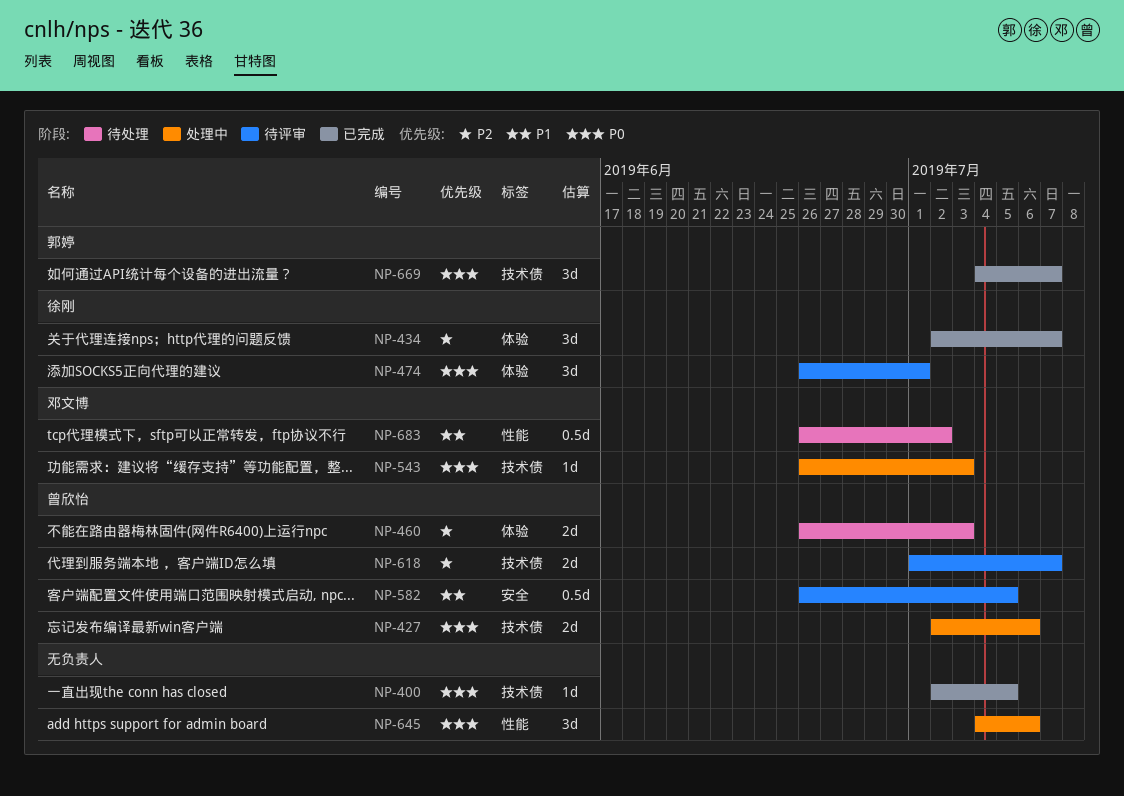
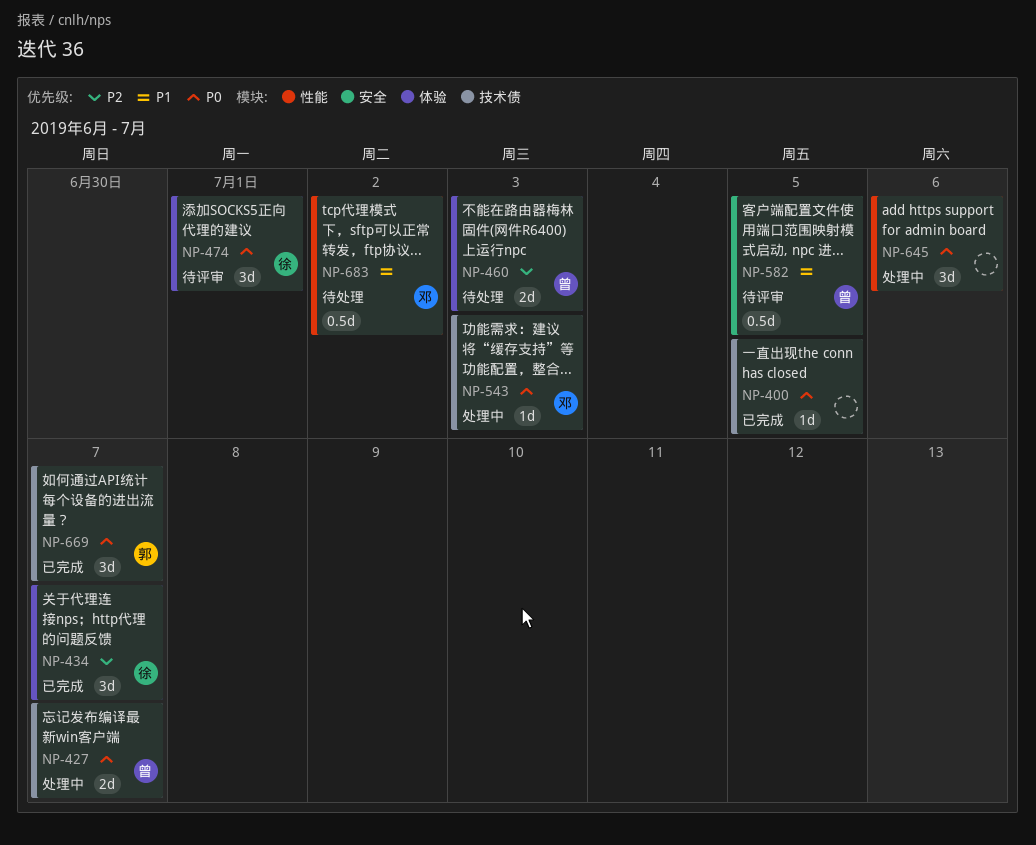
NP-427, due: Jul 6 -> Jul 7
NP-618: present -> none

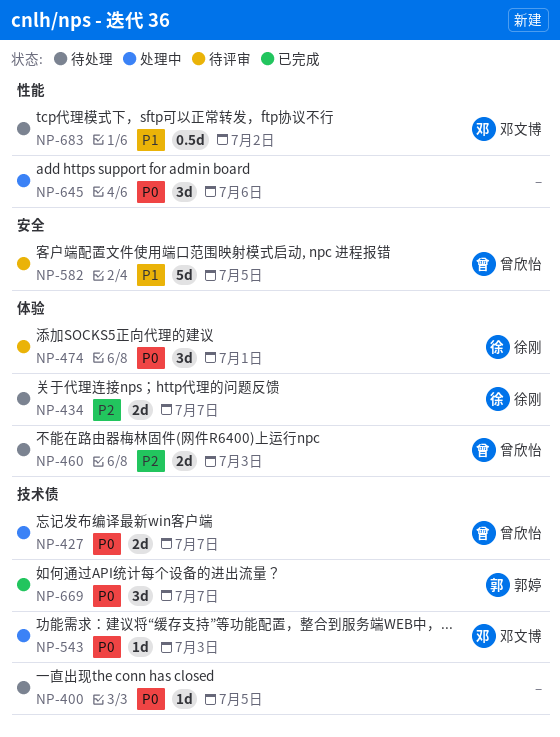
NP-400, status: 已完成 -> 待处理
NP-434, status: 已完成 -> 待处理
NP-434, estimate: 3d -> 2d
NP-582, estimate: 0.5d -> 5d

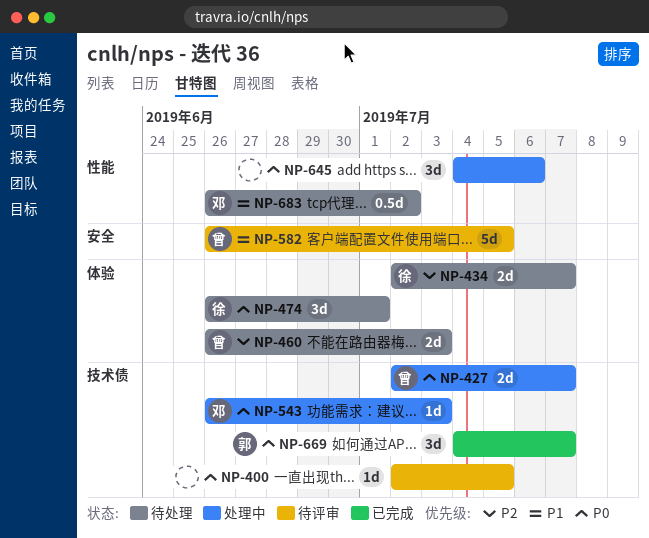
NP-400, status: 待处理 -> 待评审
NP-474, status: 待评审 -> 待处理

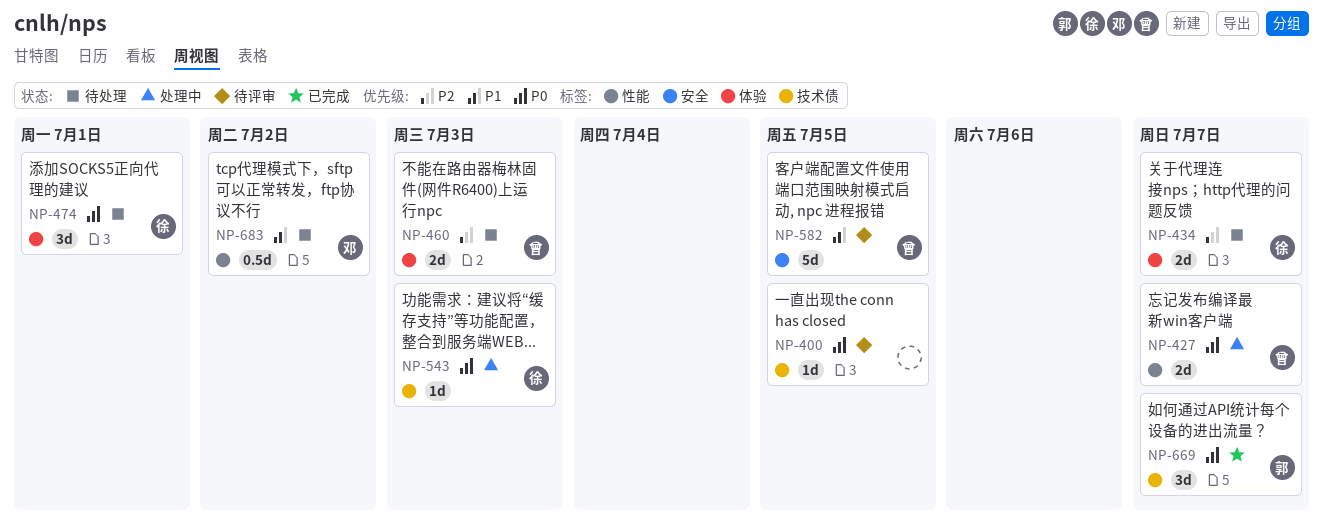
NP-427, label: 技术债 -> 性能
NP-543, owner: 邓 -> 徐
NP-645: present -> none

